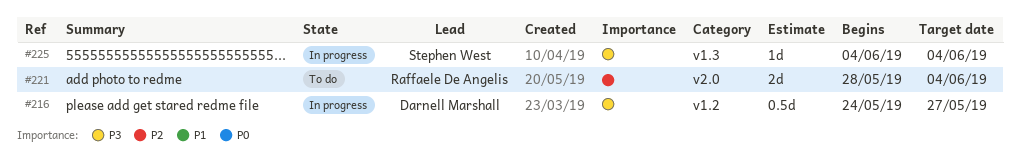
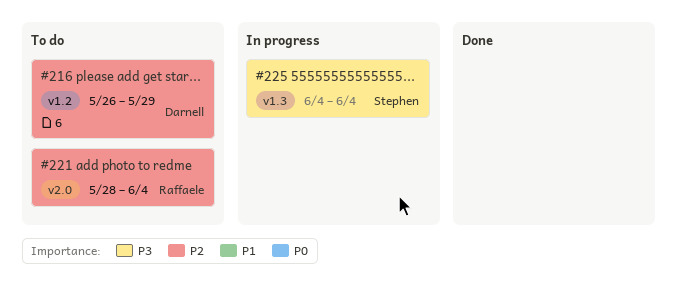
#216, status: In progress -> To do
#216, priority: P3 -> P2
#216, start: May 24 -> May 26
#216, due: May 27 -> May 29

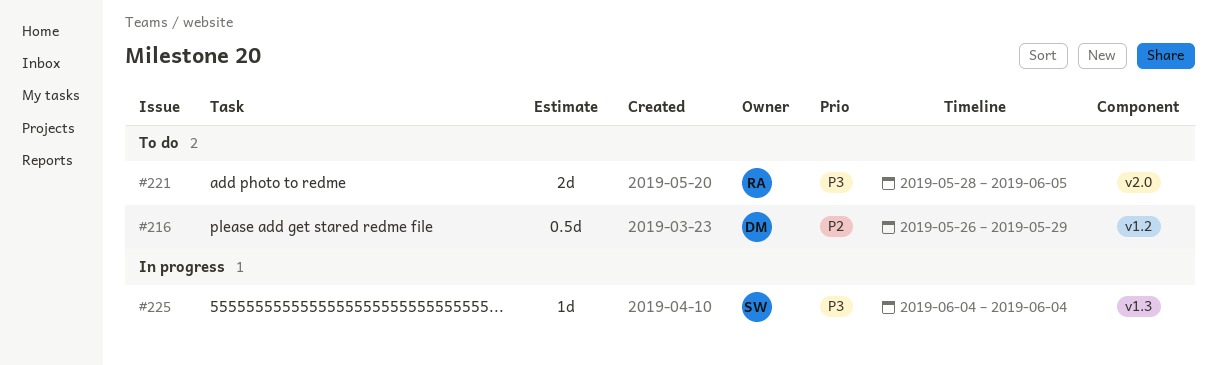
#221, priority: P2 -> P3
#221, due: Jun 4 -> Jun 5

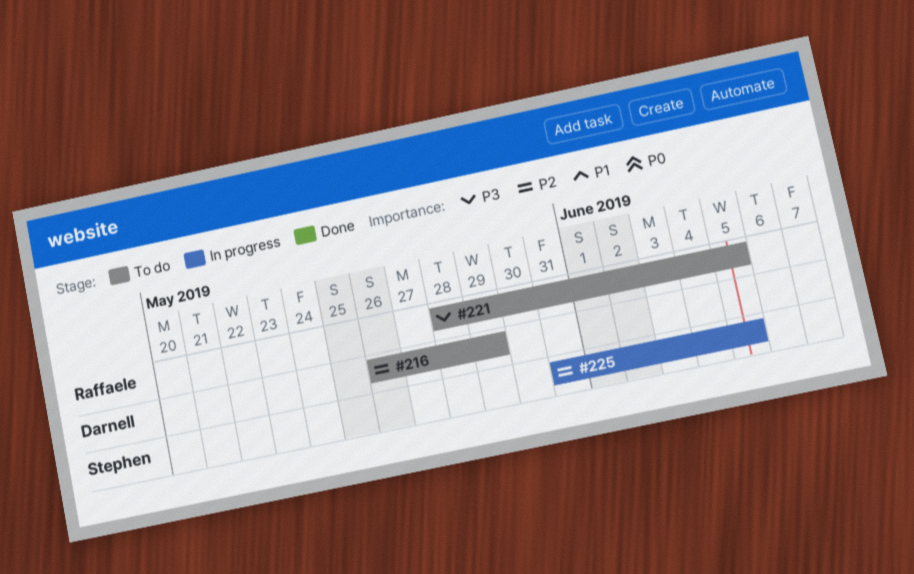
#225, priority: P3 -> P2
#225, start: Jun 4 -> May 31
#225, due: Jun 4 -> Jun 5

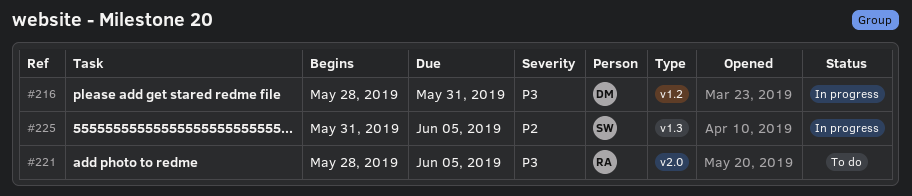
#216, status: To do -> In progress
#216, priority: P2 -> P3
#216, start: May 26 -> May 28
#216, due: May 29 -> May 31

